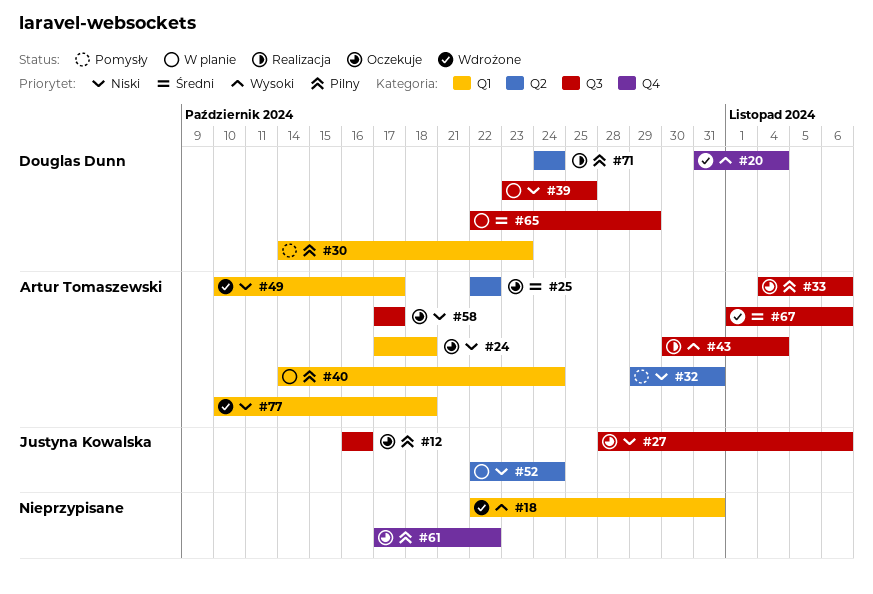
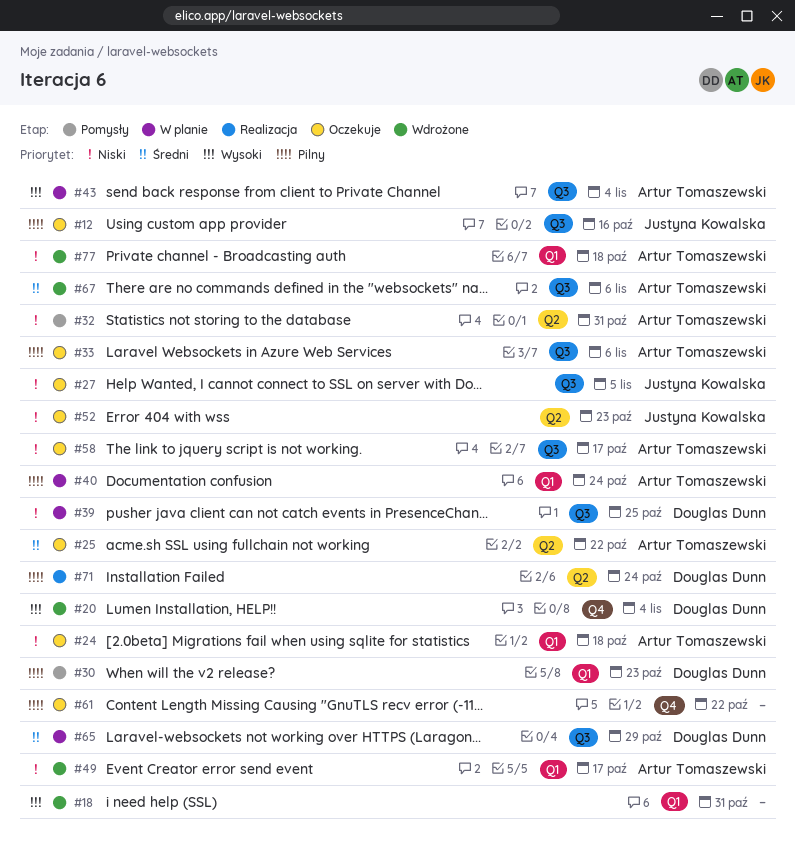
#27, due: Nov 6 -> Nov 5
#43, status: Realizacja -> W planie
#52, status: W planie -> Oczekuje
#52, due: Oct 24 -> Oct 23

